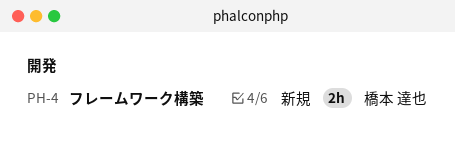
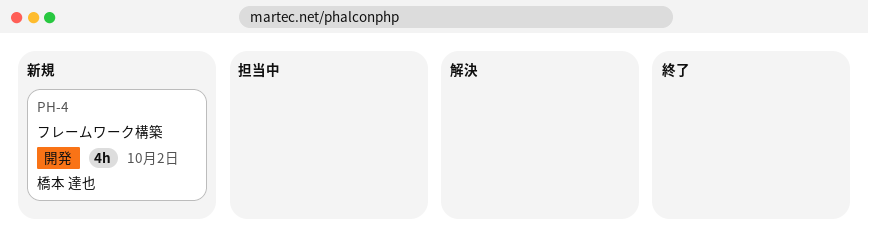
PH-4, estimate: 2h -> 4h

